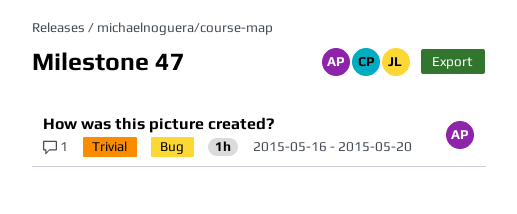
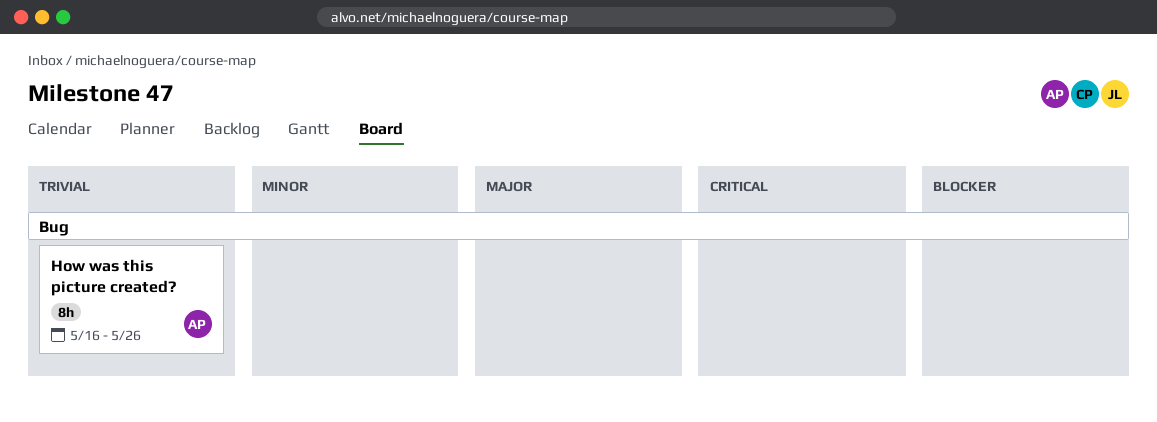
How was this picture created?, estimate: 1h -> 8h
How was this picture created?, due: May 20 -> May 26

